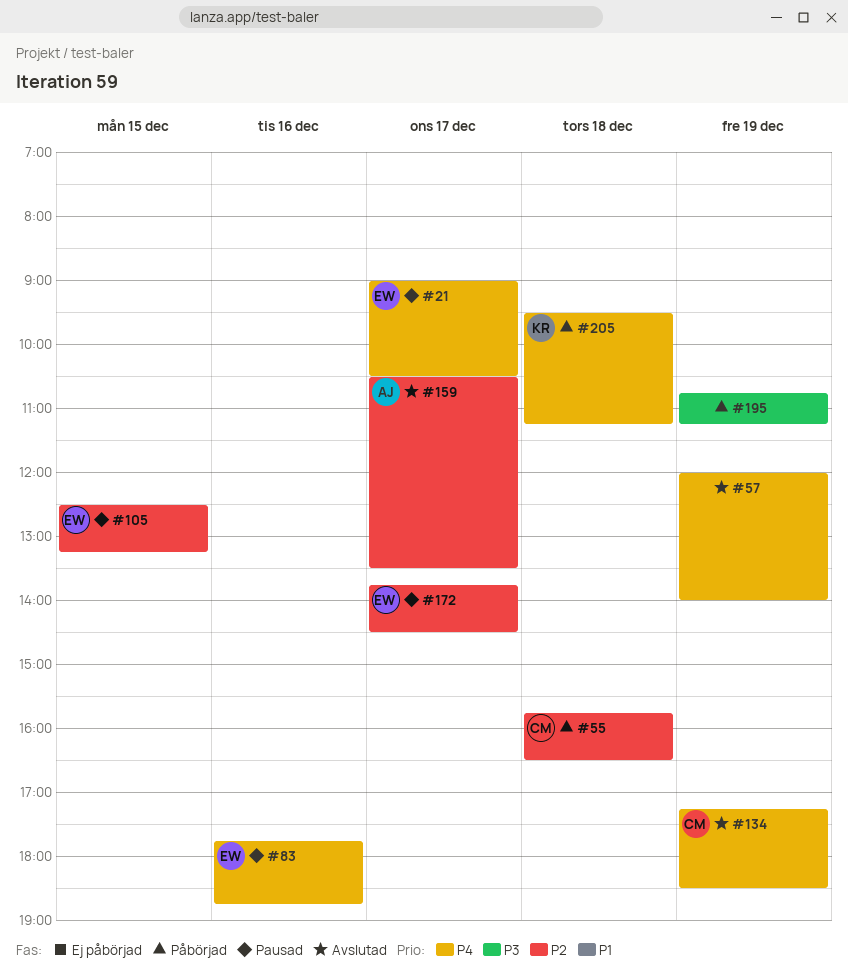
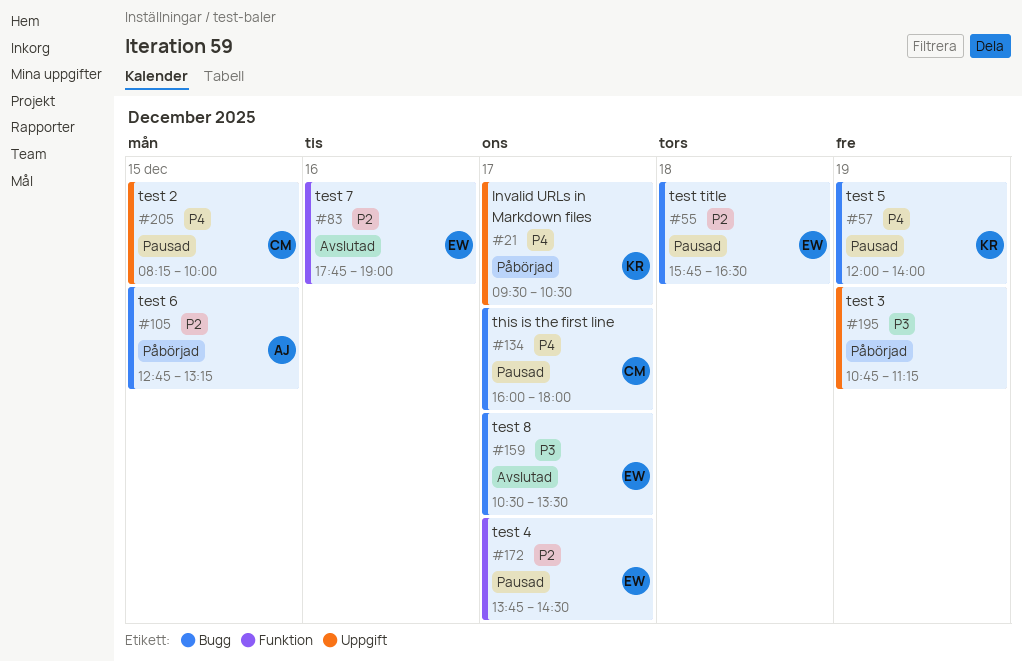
#21, status: Pausad -> Påbörjad
#21, owner: EW -> KR
#21, begins: 09:00 -> 09:30
#55, status: Påbörjad -> Pausad
#55, owner: CM -> EW
#57, status: Avslutad -> Pausad
#57, owner: none -> KR
#83, status: Pausad -> Avslutad
#83, priority: P4 -> P2
#83, ends: 18:45 -> 19:00
#105, status: Pausad -> Påbörjad
#105, owner: EW -> AJ
#105, begins: 12:30 -> 12:45
#134, status: Avslutad -> Pausad
#134, day: Dec 19 -> Dec 17
#134, begins: 17:15 -> 16:00
#134, ends: 18:30 -> 18:00
#159, owner: AJ -> EW
#159, priority: P2 -> P3
#205, status: Påbörjad -> Pausad
#205, owner: KR -> CM
#205, day: Dec 18 -> Dec 15
#205, begins: 09:30 -> 08:15
#205, ends: 11:15 -> 10:00

